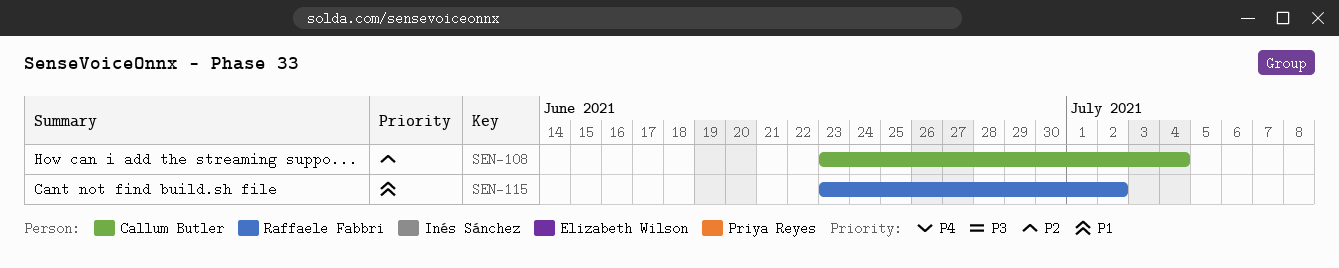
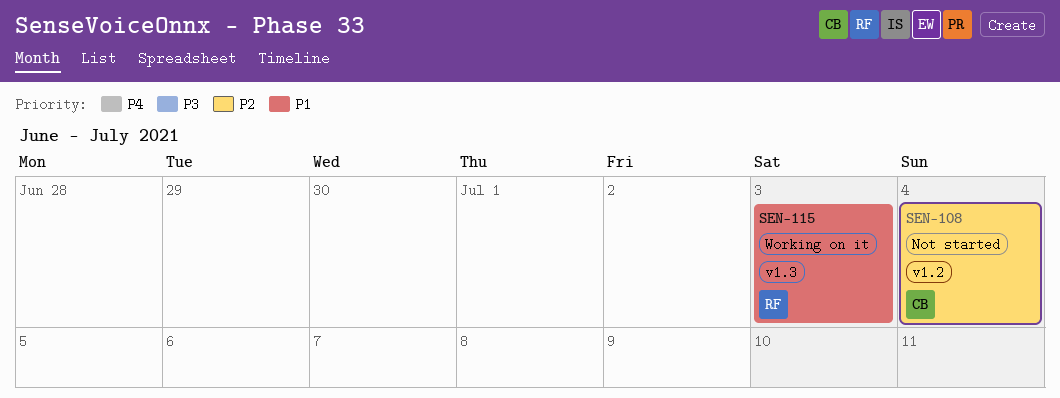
SEN-115, due: Jul 2 -> Jul 3

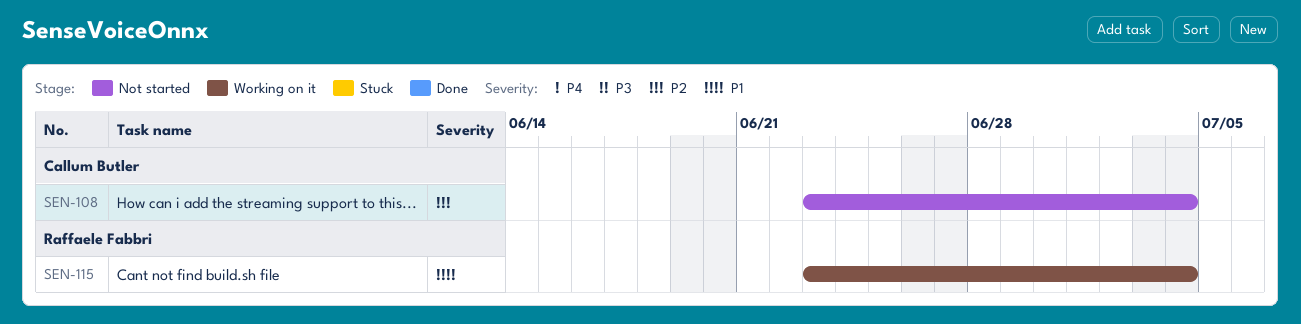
SEN-115, due: Jul 3 -> Jul 4

